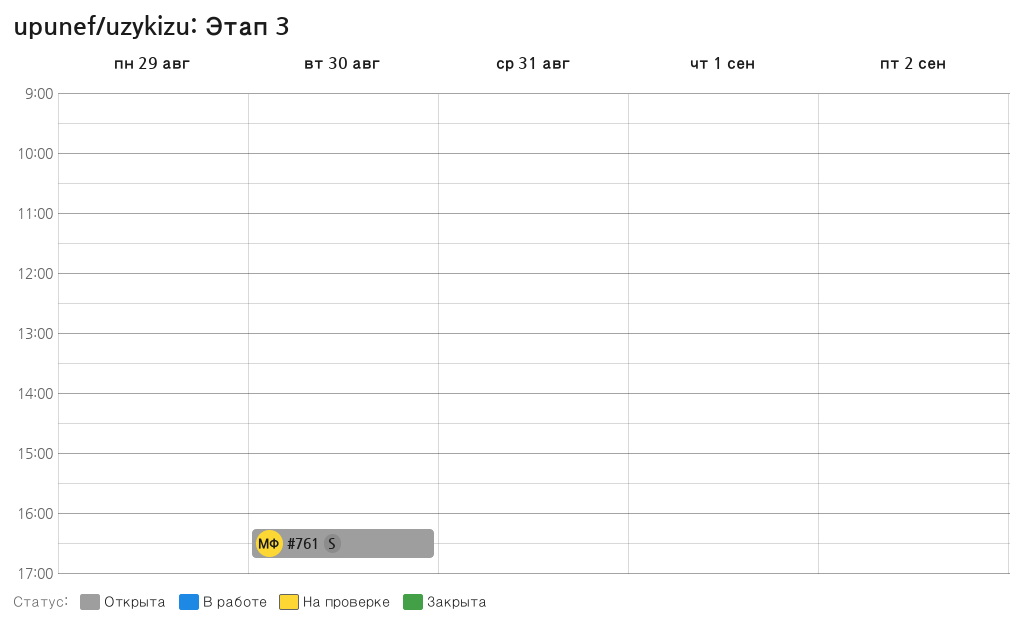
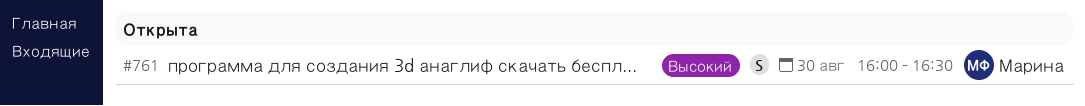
#761, begins: 16:15 -> 16:00
#761, ends: 16:45 -> 16:30

